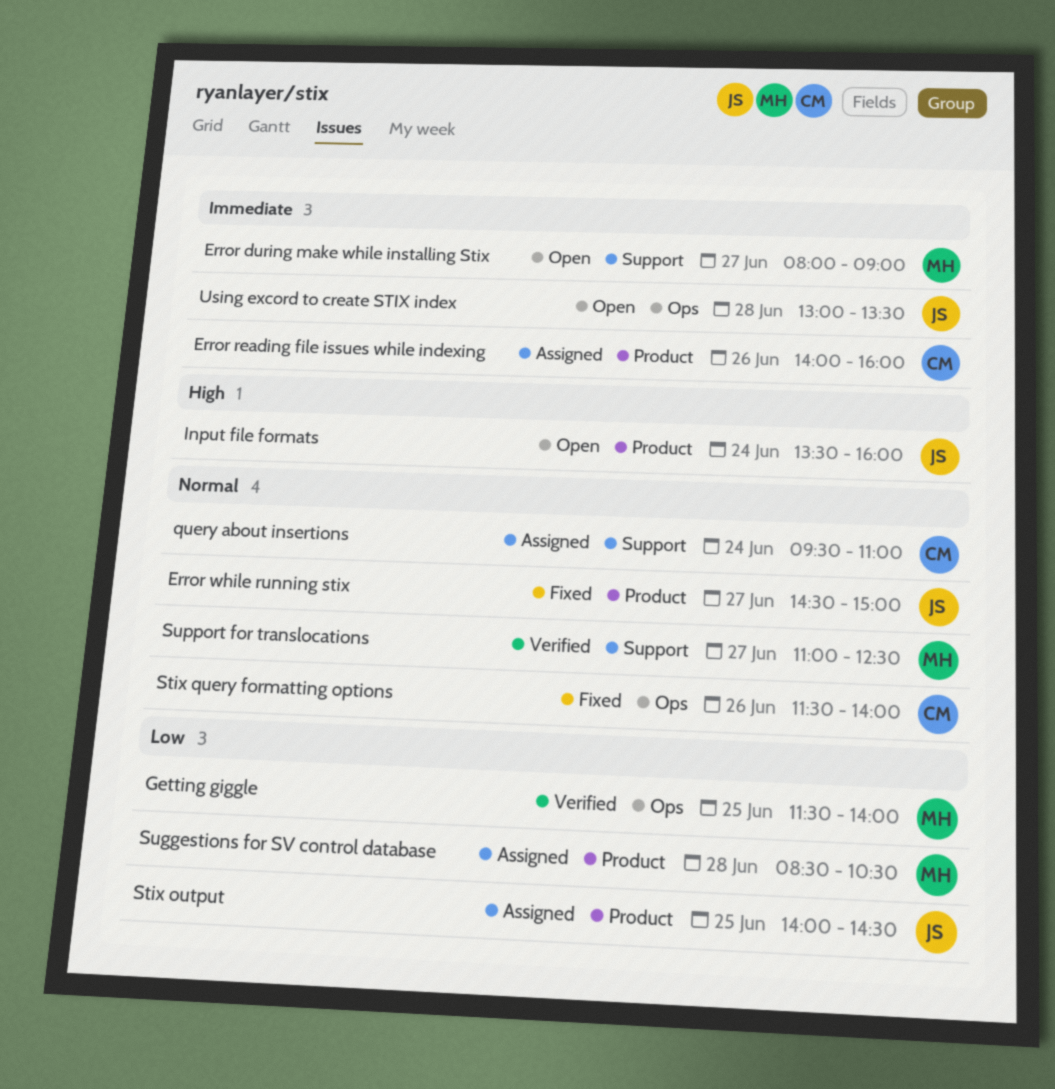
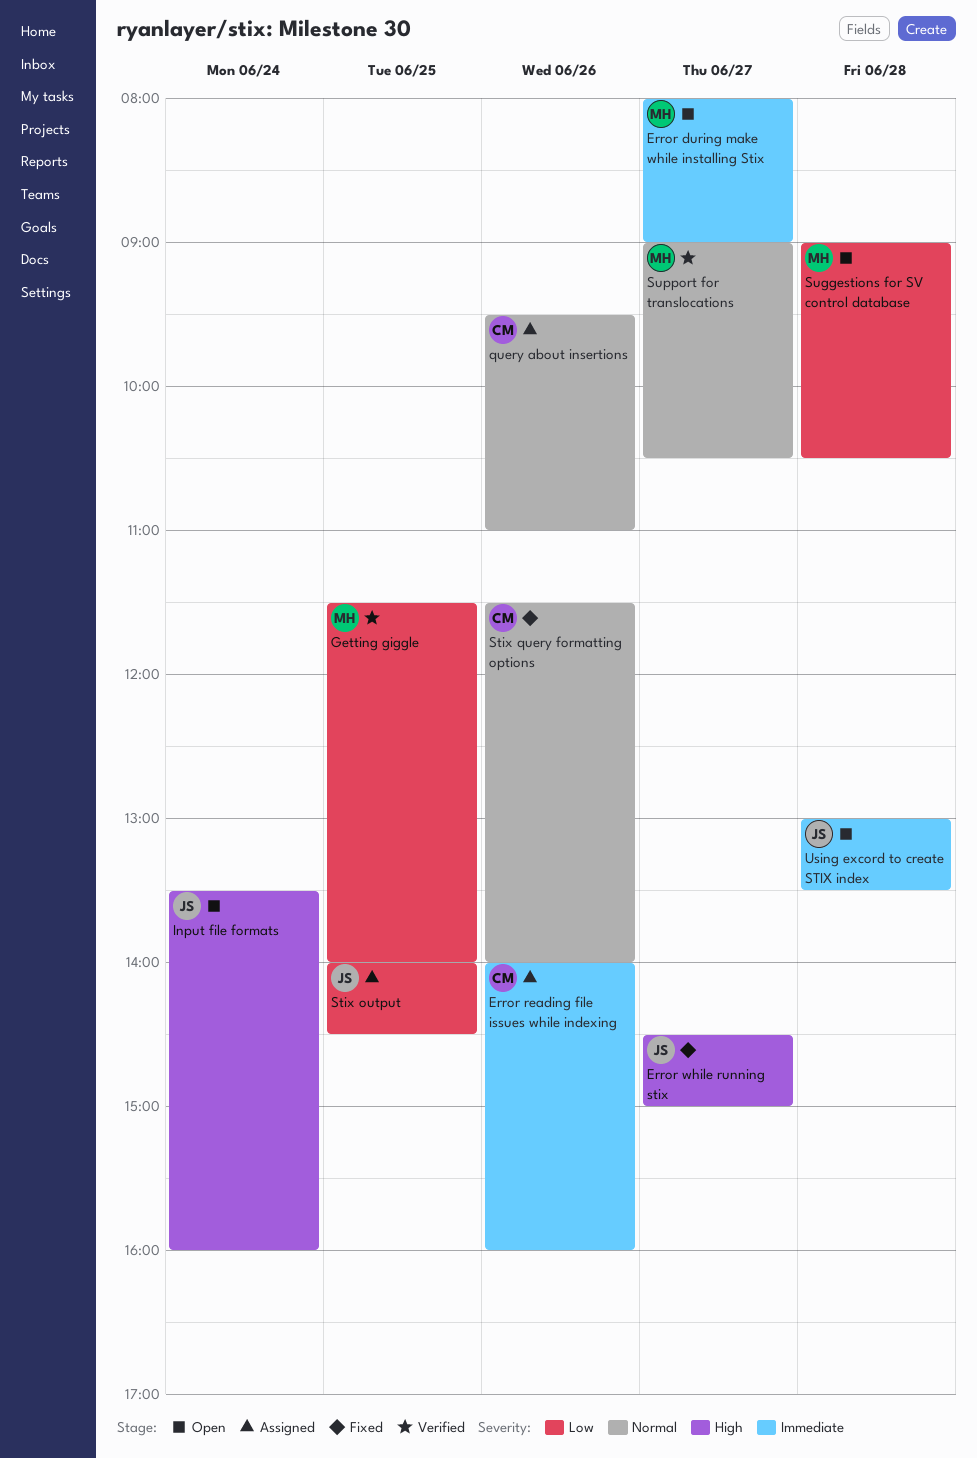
Error while running stix, priority: Normal -> High
query about insertions, day: Jun 24 -> Jun 26
Suggestions for SV control database, status: Assigned -> Open
Suggestions for SV control database, begins: 08:30 -> 09:00
Support for translocations, begins: 11:00 -> 09:00
Support for translocations, ends: 12:30 -> 10:30

